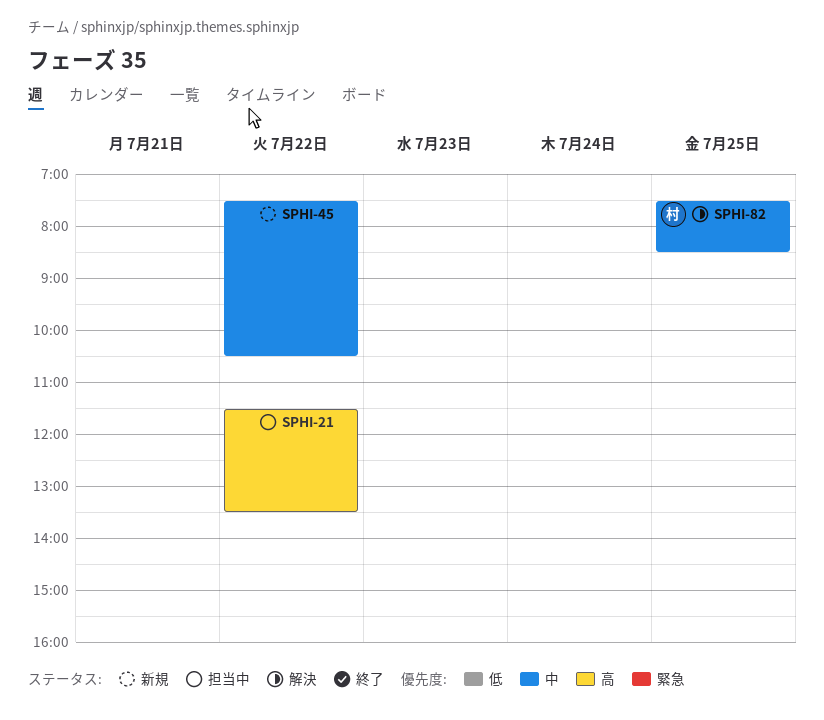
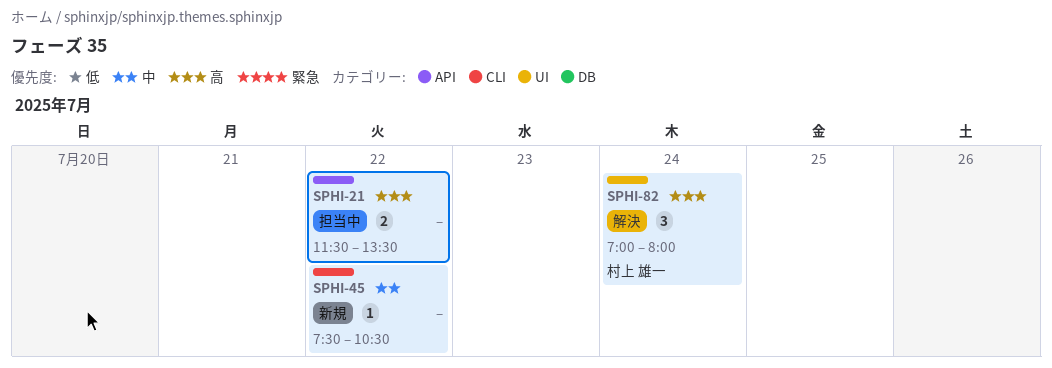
SPHI-82, priority: 中 -> 高
SPHI-82, day: Jul 25 -> Jul 24
SPHI-82, begins: 07:30 -> 07:00
SPHI-82, ends: 08:30 -> 08:00

